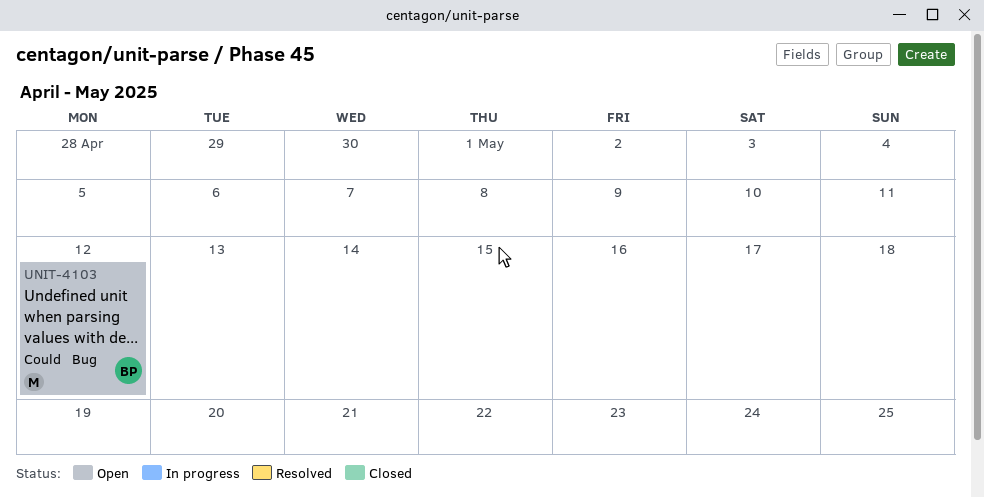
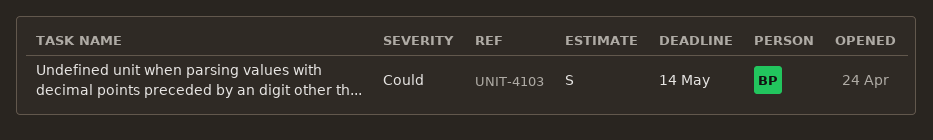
UNIT-4103, estimate: M -> S
UNIT-4103, due: May 12 -> May 14

